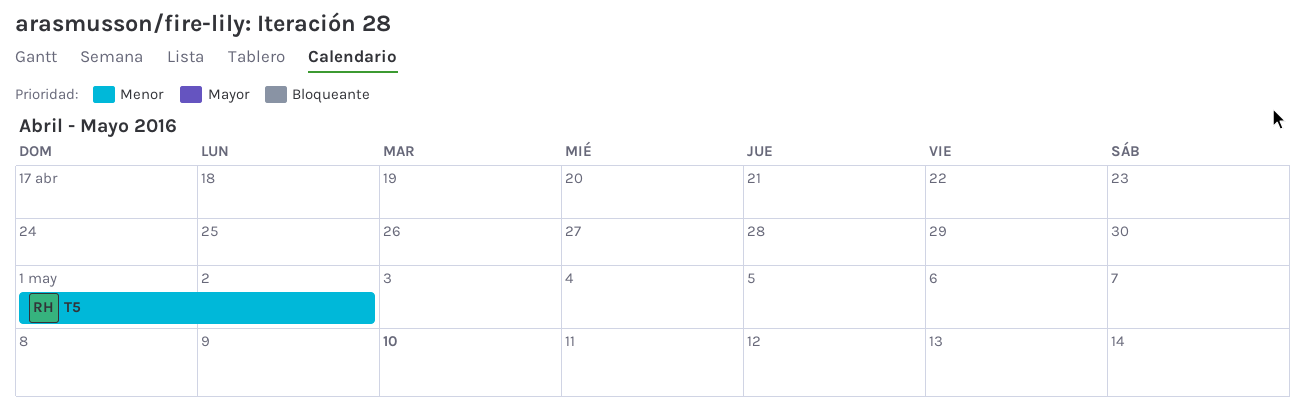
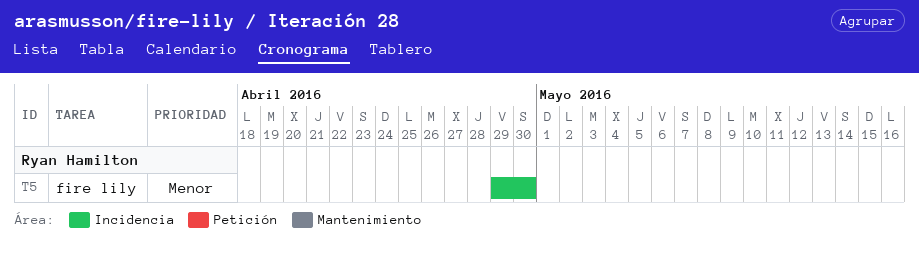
T5, start: May 1 -> Apr 29
T5, due: May 2 -> Apr 30

